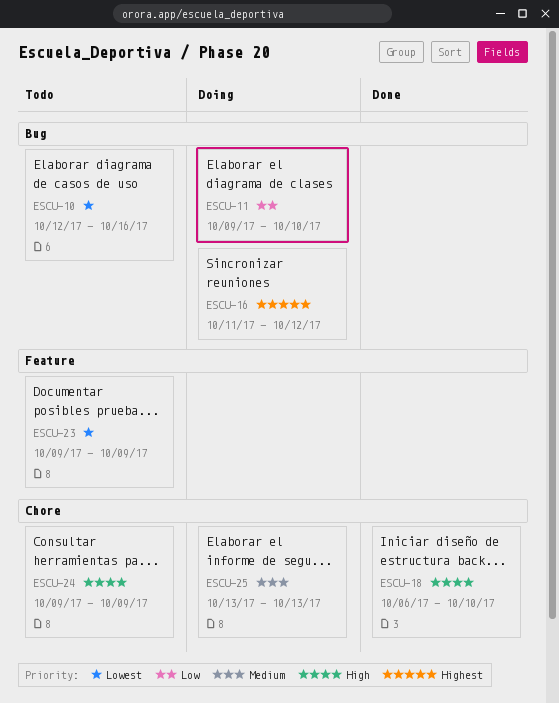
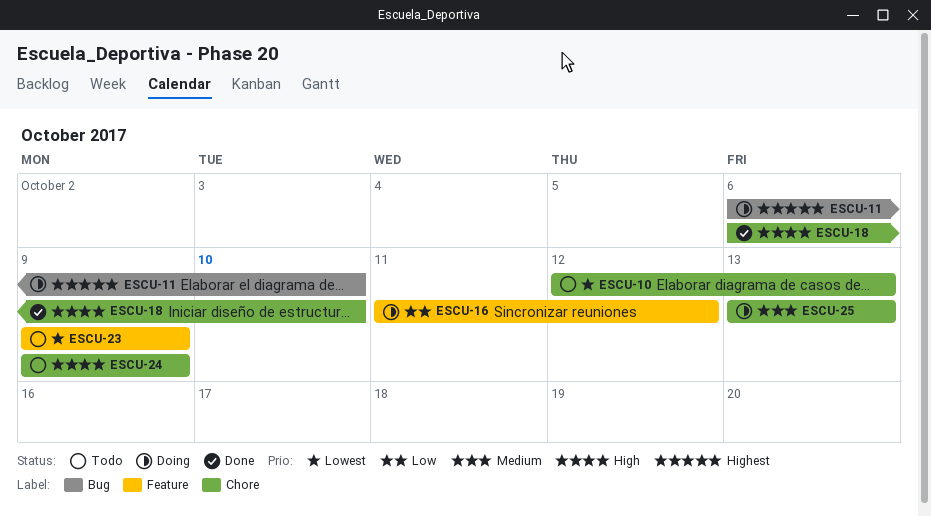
ESCU-10, label: Bug -> Chore
ESCU-10, due: Oct 16 -> Oct 13
ESCU-11, priority: Low -> Highest
ESCU-11, start: Oct 9 -> Oct 6
ESCU-16, priority: Highest -> Low
ESCU-16, label: Bug -> Feature

